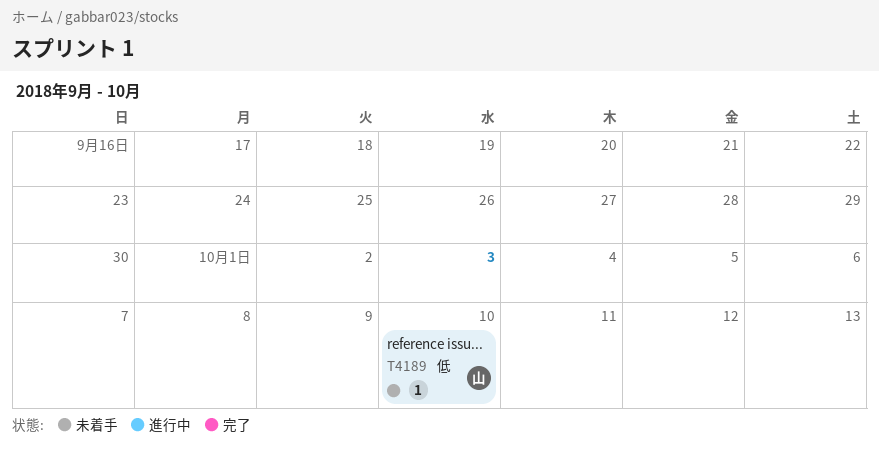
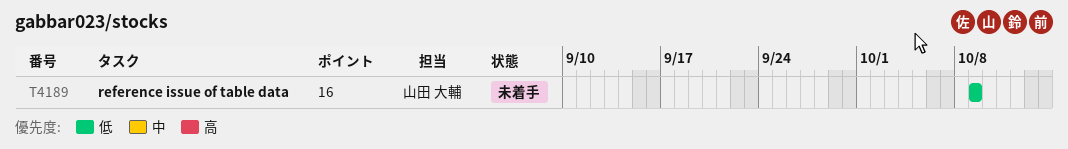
T4189, estimate: 1 -> 16
T4189, due: Oct 10 -> Oct 9

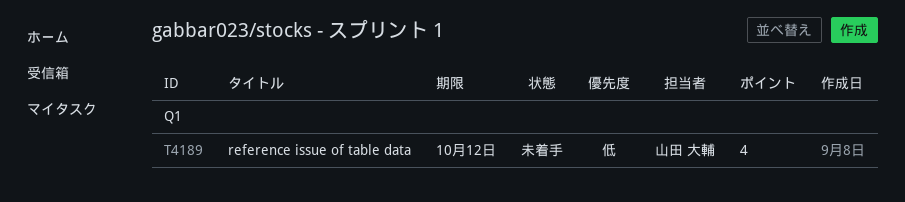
T4189, estimate: 16 -> 4
T4189, due: Oct 9 -> Oct 12

